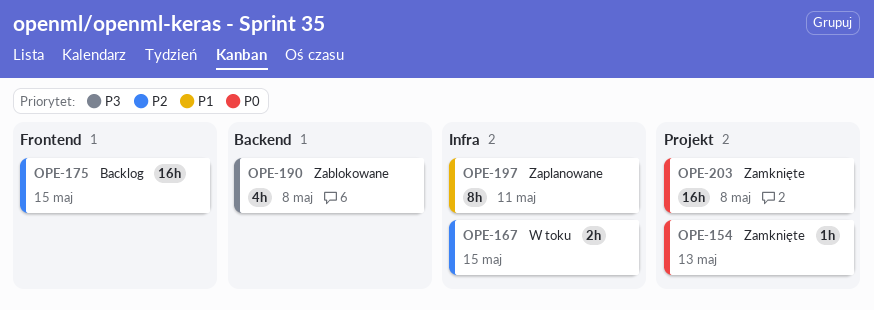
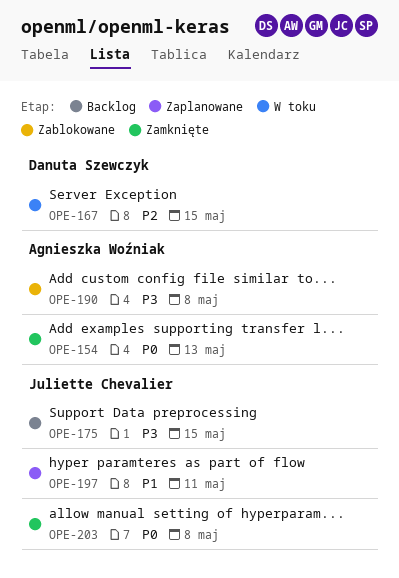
OPE-175, priority: P2 -> P3

